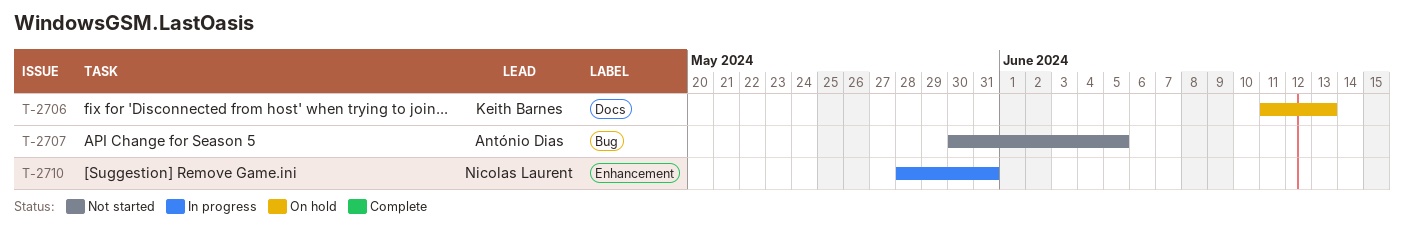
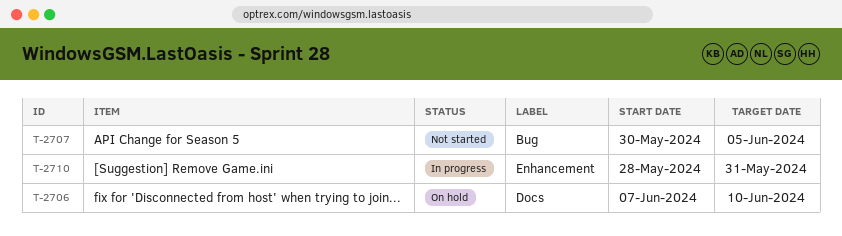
T-2706, start: Jun 11 -> Jun 7
T-2706, due: Jun 13 -> Jun 10

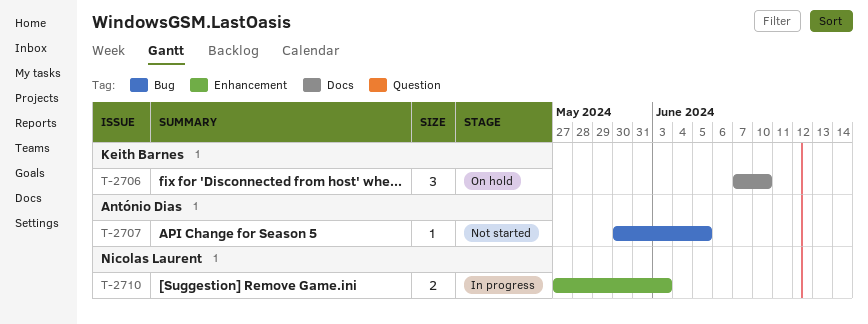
T-2710, start: May 28 -> May 27
T-2710, due: May 31 -> Jun 3

